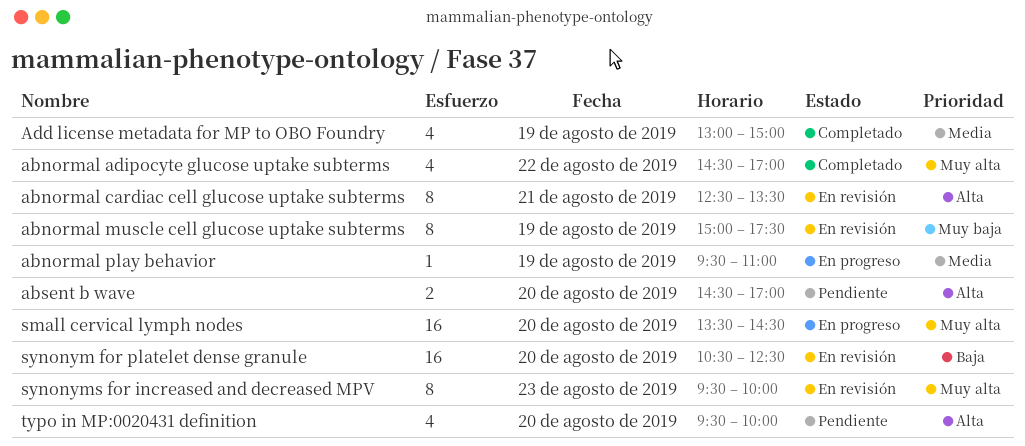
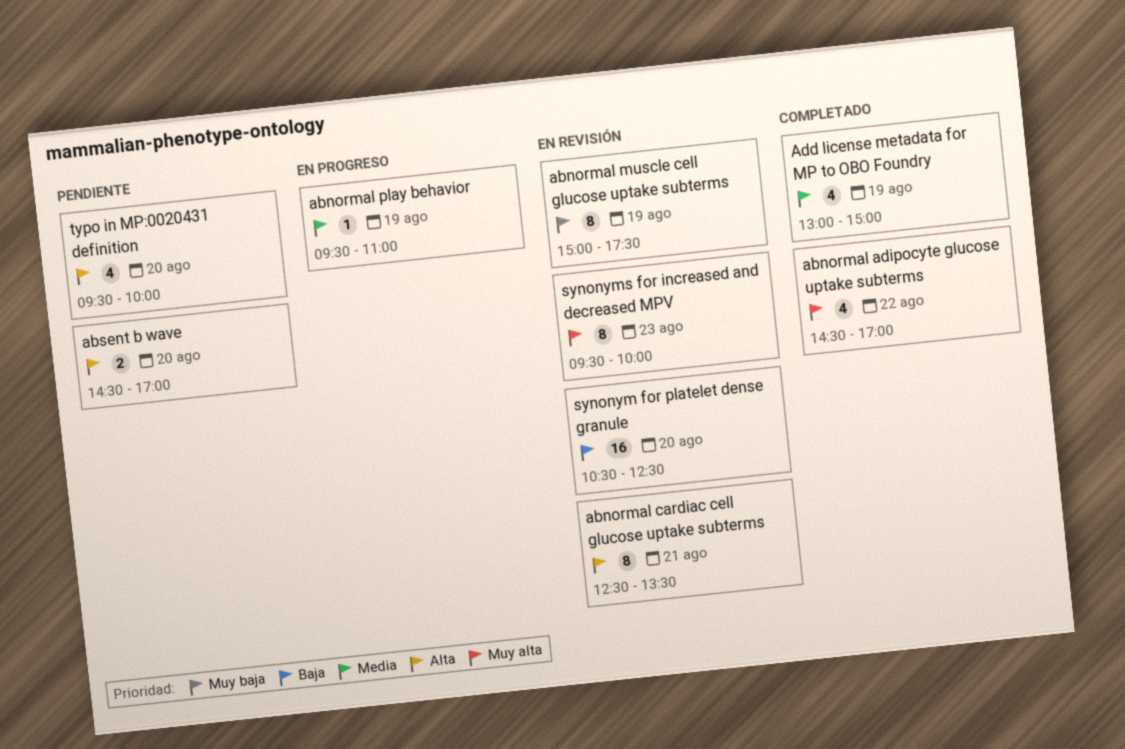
small cervical lymph nodes: present -> none

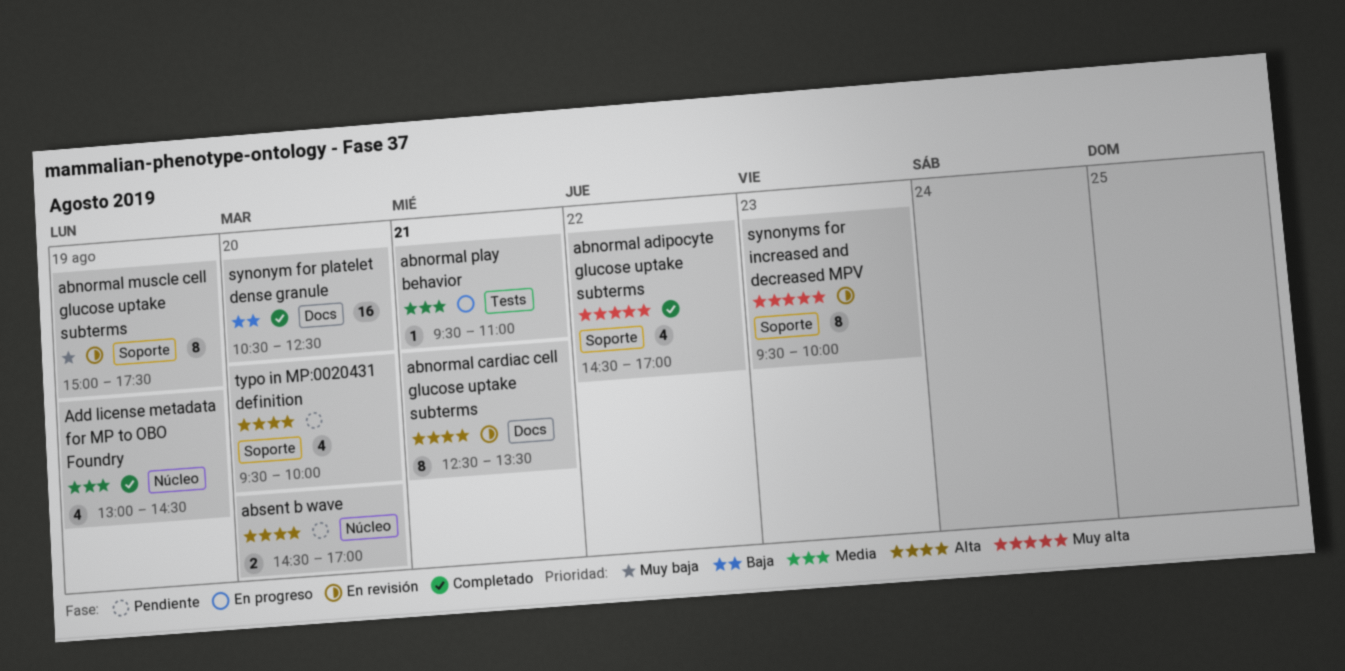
abnormal play behavior, day: Aug 19 -> Aug 21
Add license metadata for MP to OBO Foundry, ends: 15:00 -> 14:30
synonym for platelet dense granule, status: En revisión -> Completado

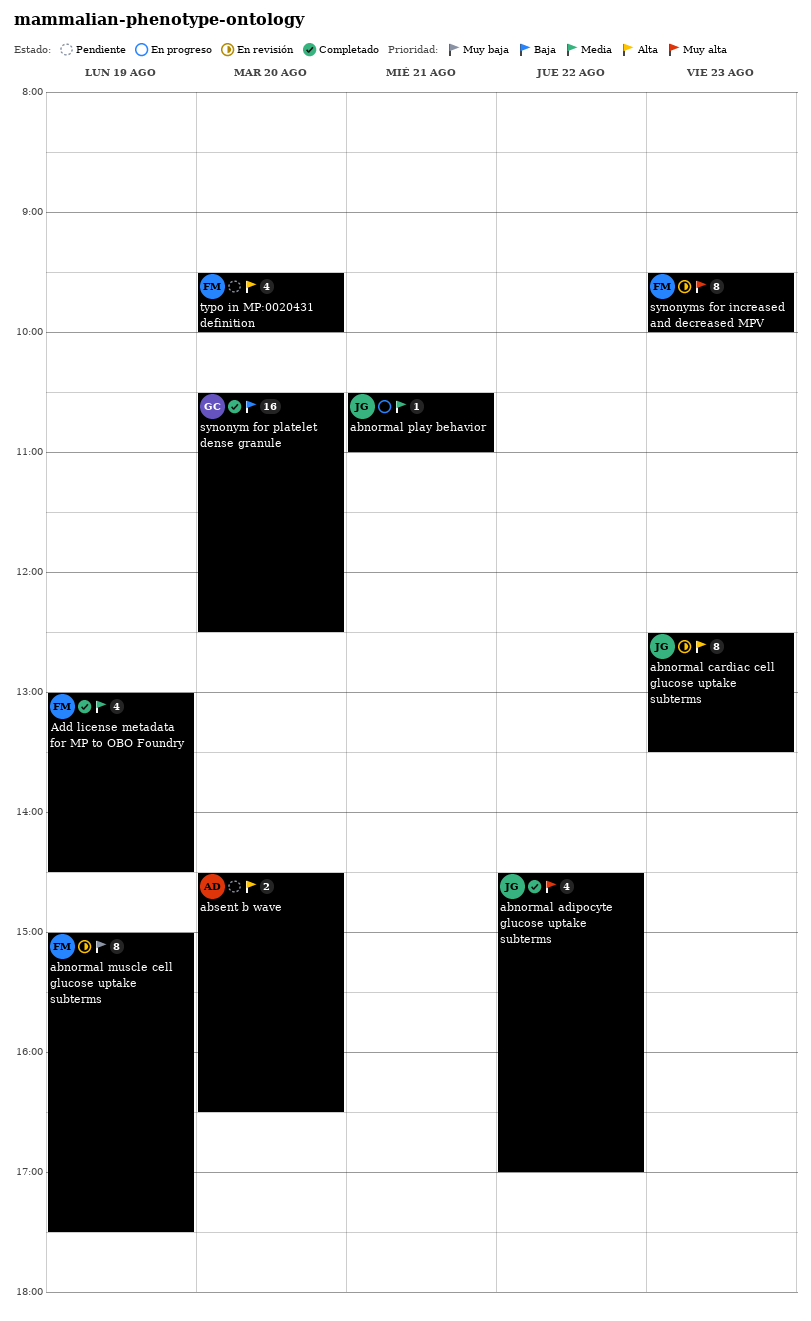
abnormal cardiac cell glucose uptake subterms, day: Aug 21 -> Aug 23
abnormal play behavior, begins: 09:30 -> 10:30
absent b wave, ends: 17:00 -> 16:30

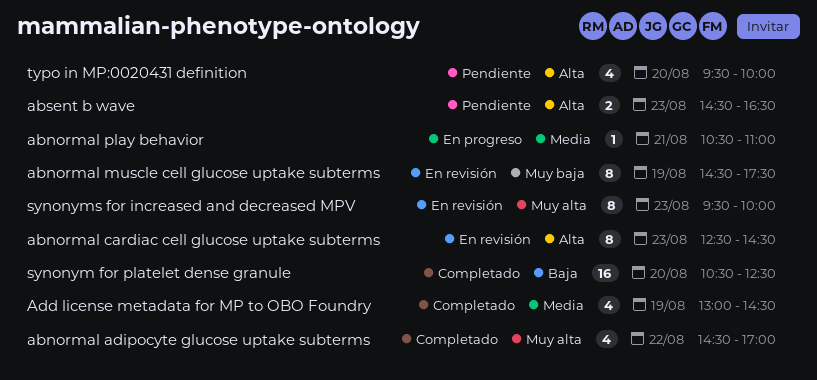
abnormal cardiac cell glucose uptake subterms, ends: 13:30 -> 14:30
abnormal muscle cell glucose uptake subterms, begins: 15:00 -> 14:30
absent b wave, day: Aug 20 -> Aug 23

